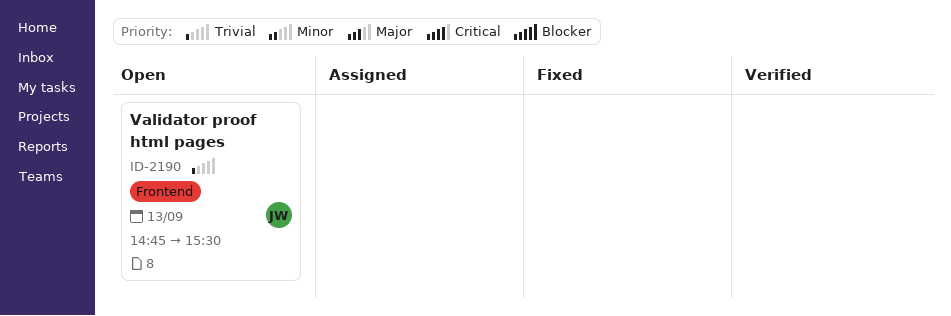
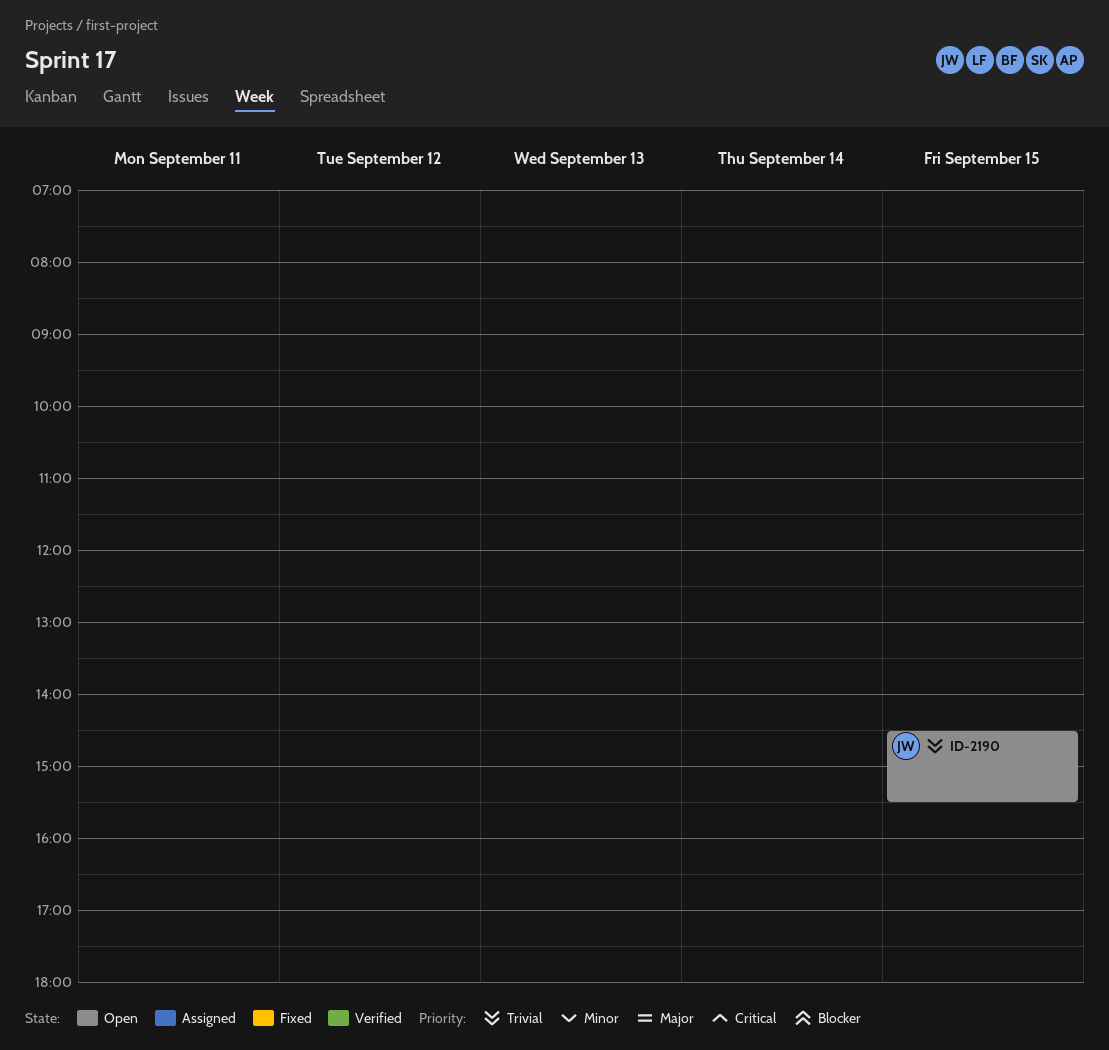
ID-2190, day: Sep 13 -> Sep 15
ID-2190, begins: 14:45 -> 14:30

